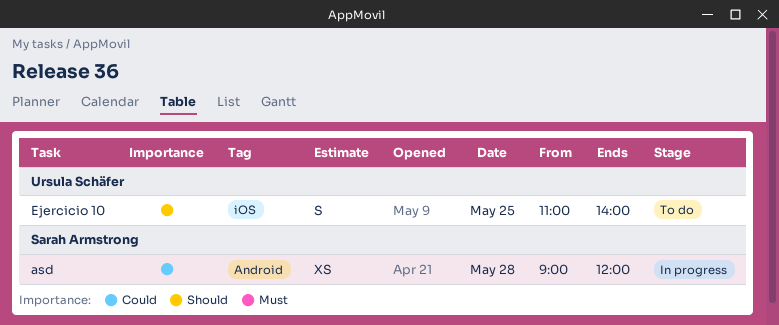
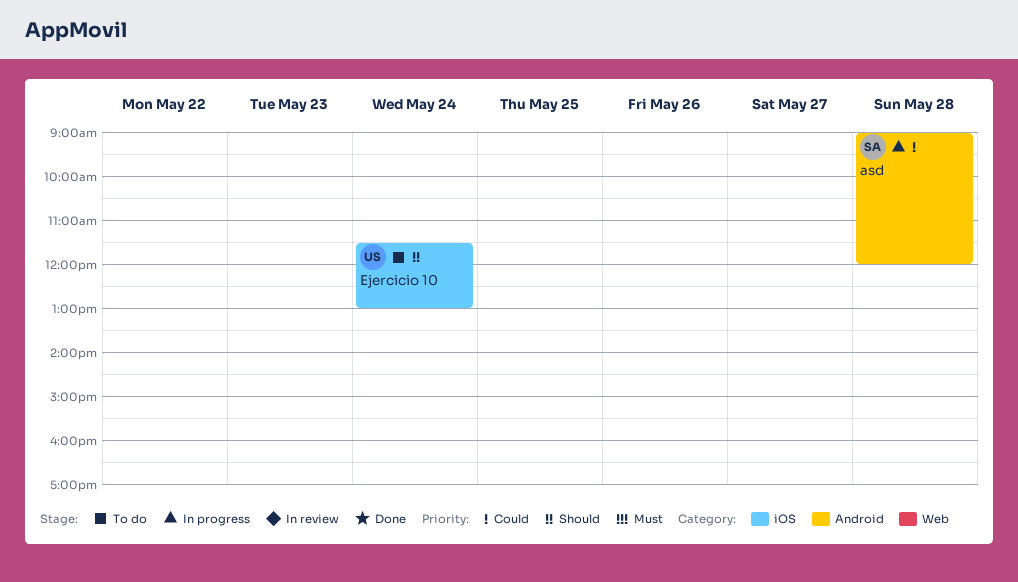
Ejercicio 10, day: May 25 -> May 24
Ejercicio 10, begins: 11:00 -> 11:30
Ejercicio 10, ends: 14:00 -> 13:00

